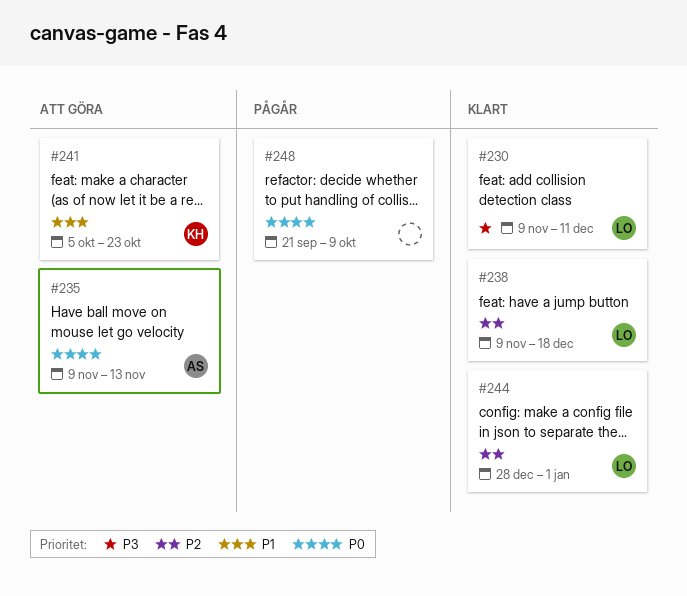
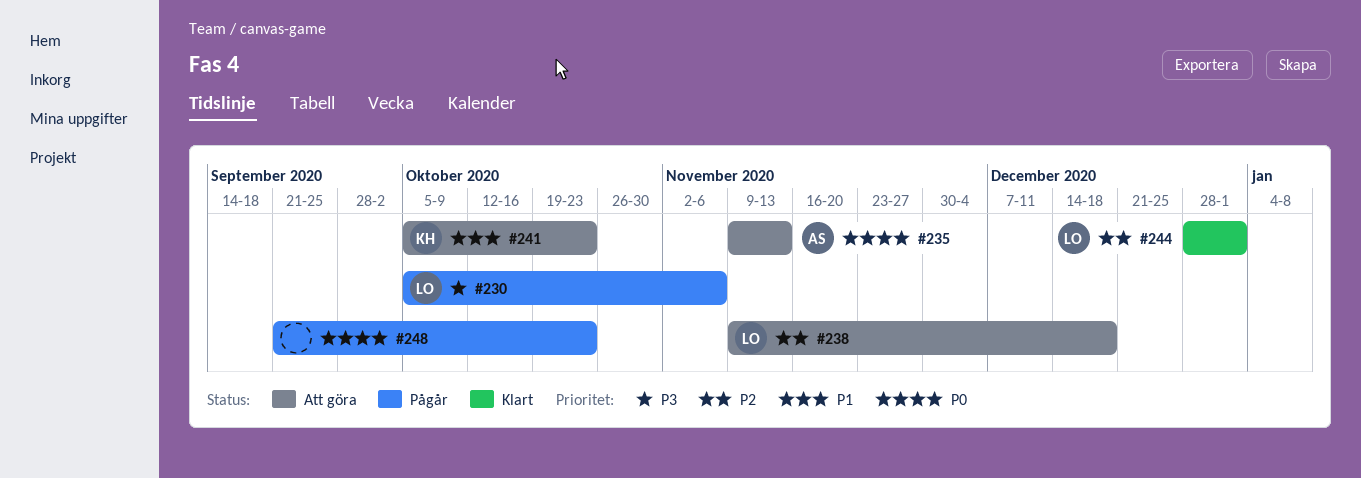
#230, status: Klart -> Pågår
#230, start: Nov 9 -> Oct 5
#230, due: Dec 11 -> Nov 6
#238, status: Klart -> Att göra
#248, due: Oct 9 -> Oct 23

